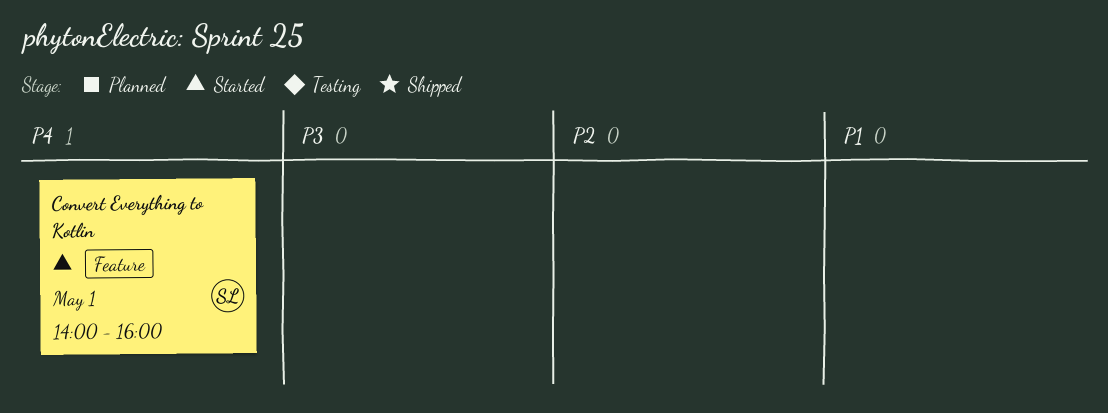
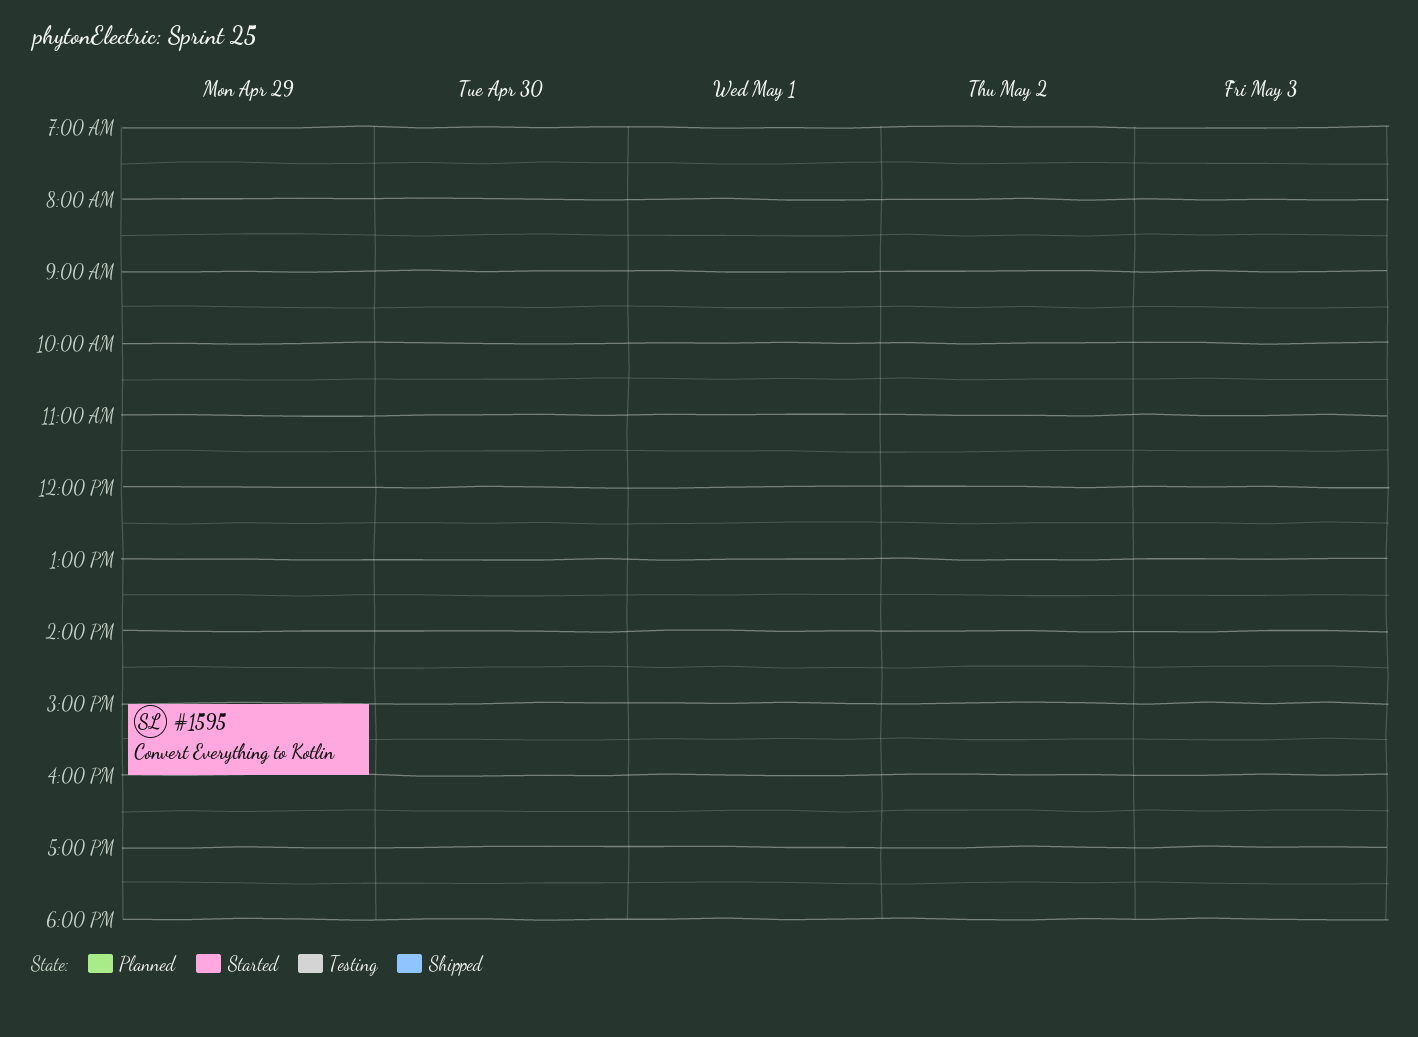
Convert Everything to Kotlin, day: May 1 -> Apr 29
Convert Everything to Kotlin, begins: 14:00 -> 15:00

